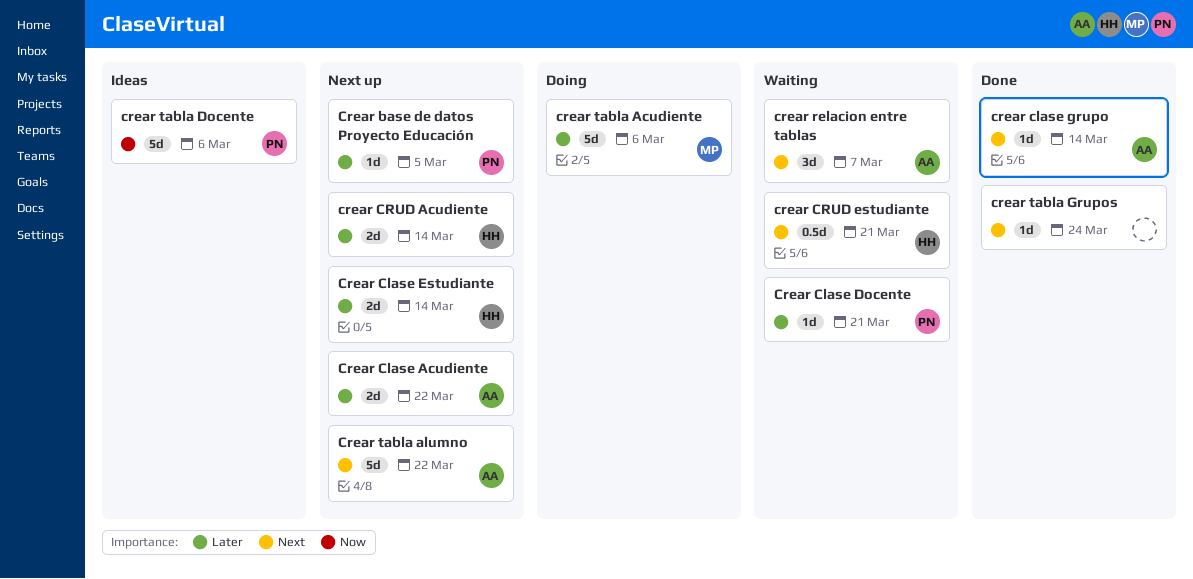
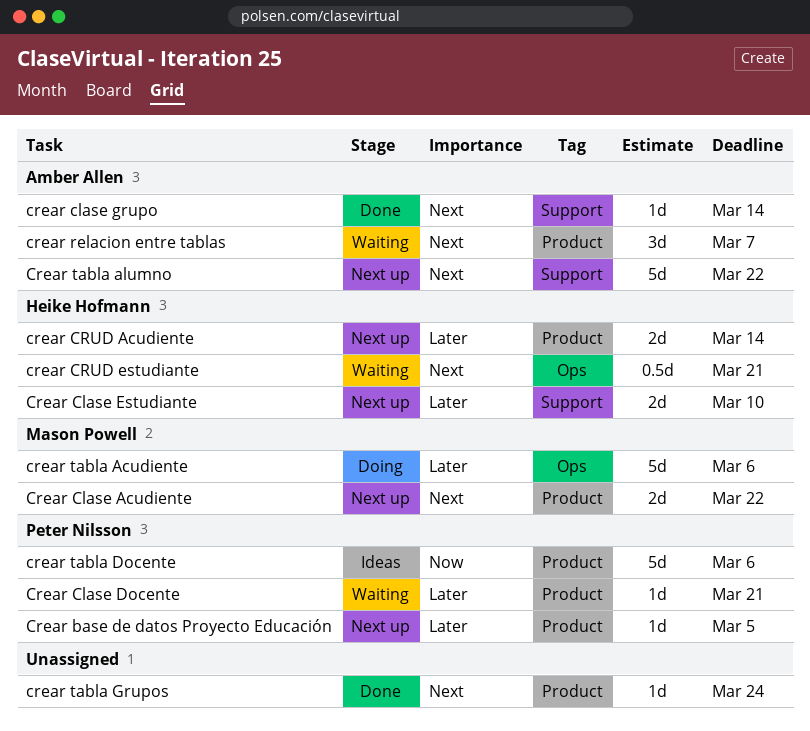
Crear Clase Acudiente, owner: Amber Allen -> Mason Powell
Crear Clase Acudiente, priority: Later -> Next
Crear Clase Estudiante, due: Mar 14 -> Mar 10

